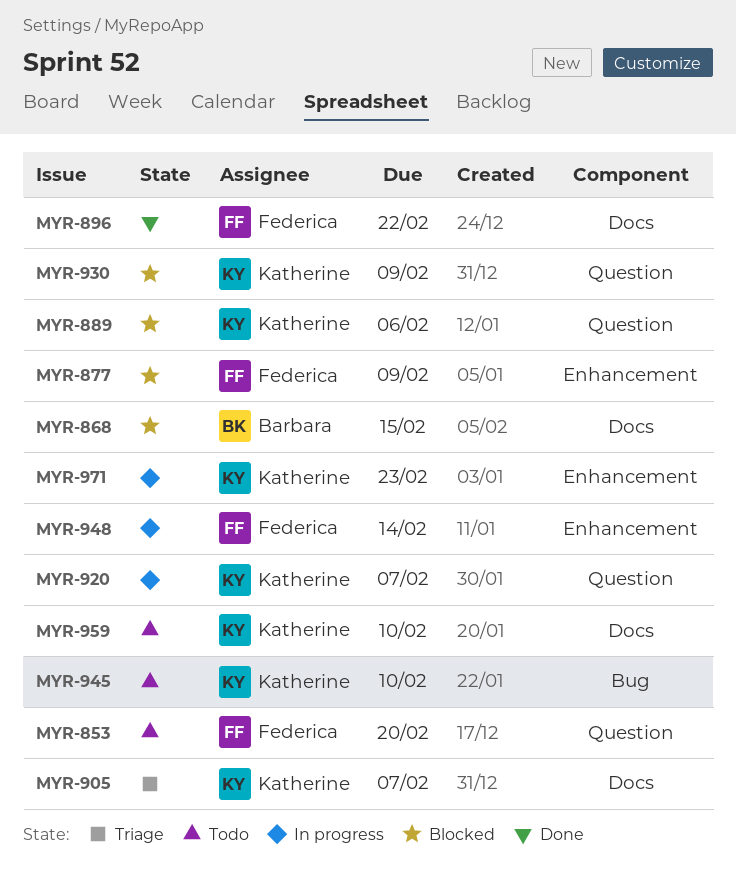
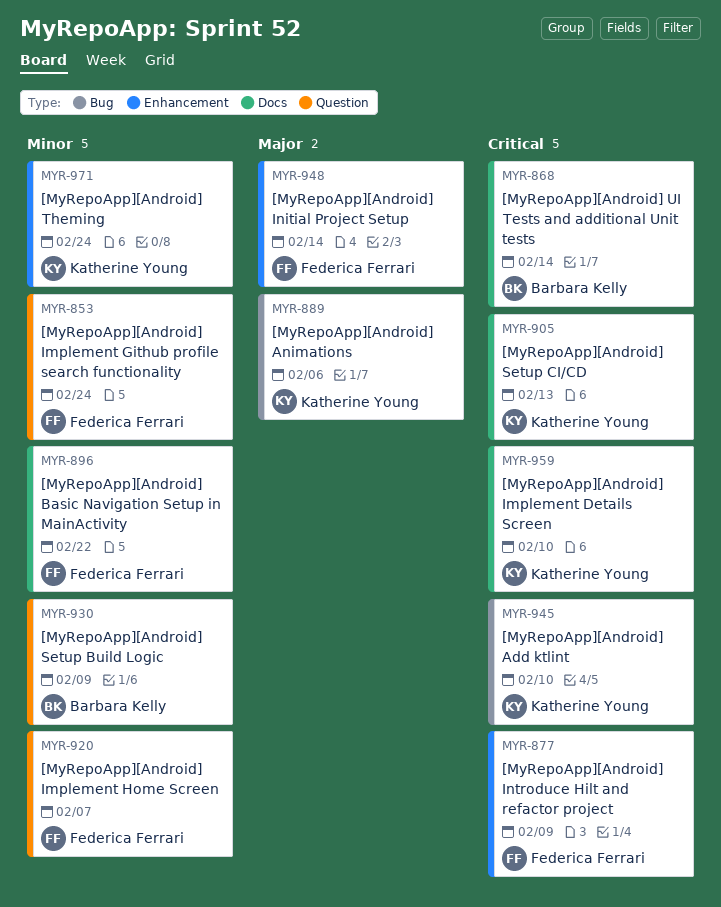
MYR-853, due: Feb 20 -> Feb 24
MYR-868, due: Feb 15 -> Feb 14
MYR-889, label: Question -> Bug
MYR-905, due: Feb 7 -> Feb 13
MYR-920, owner: Katherine Young -> Federica Ferrari
MYR-930, owner: Katherine Young -> Barbara Kelly
MYR-971, due: Feb 23 -> Feb 24

